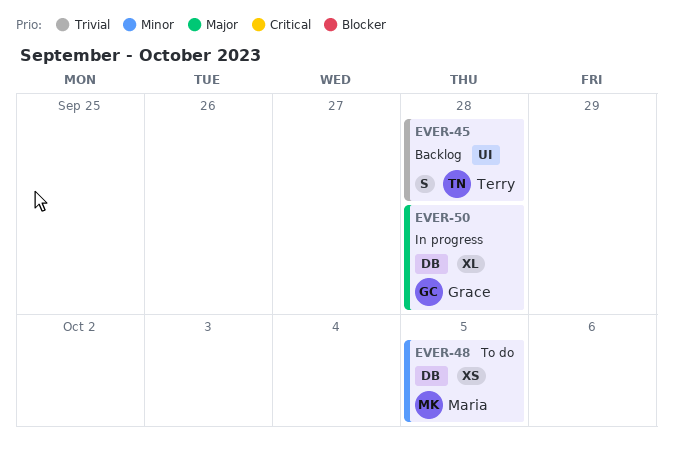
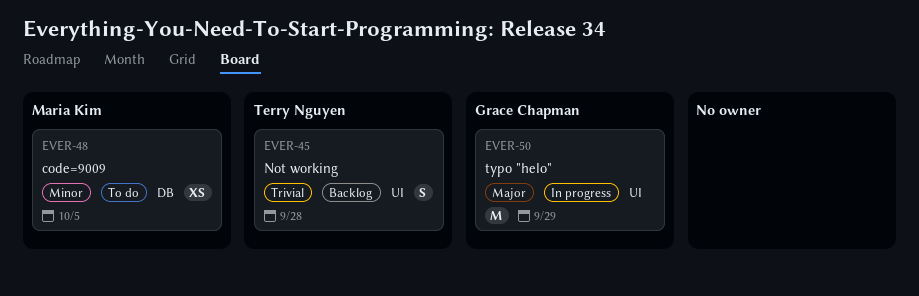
EVER-50, label: DB -> UI
EVER-50, estimate: XL -> M
EVER-50, due: Sep 28 -> Sep 29

